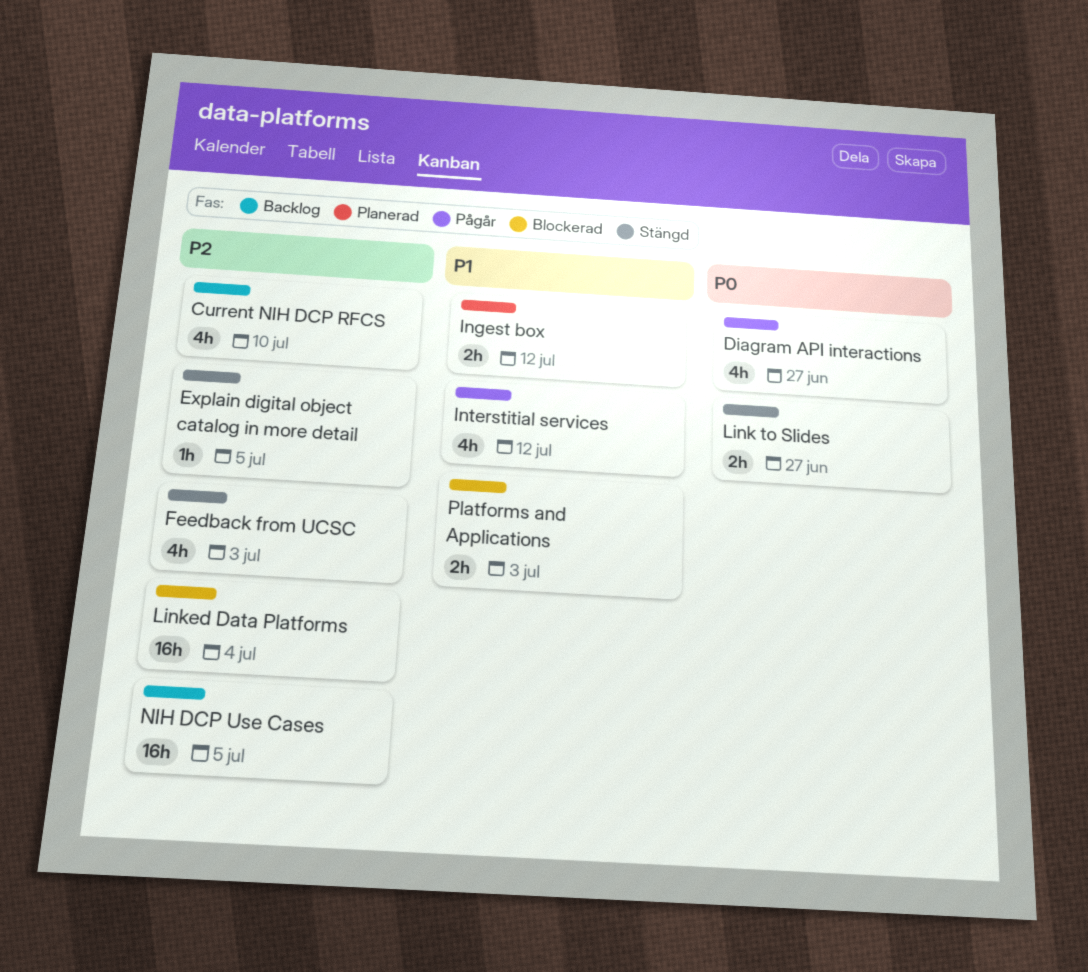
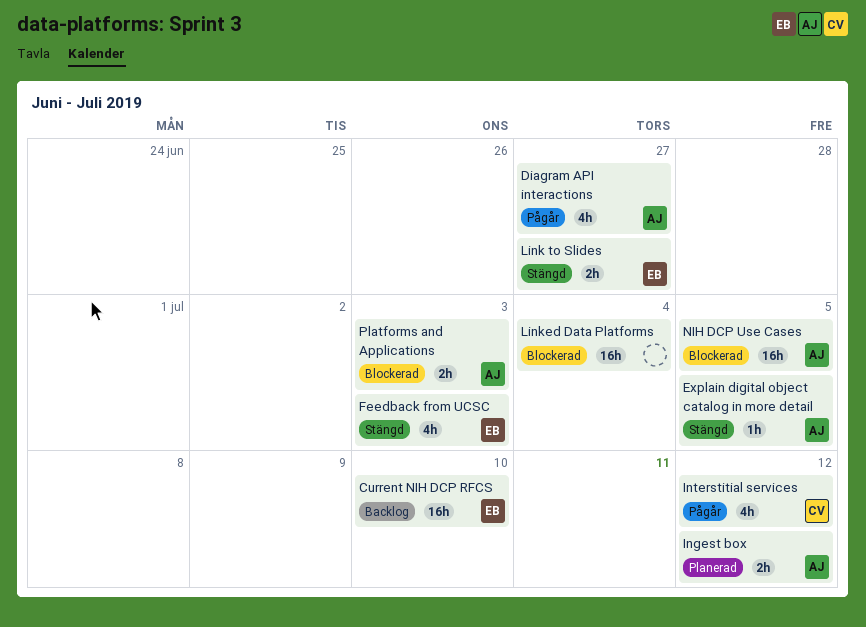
Current NIH DCP RFCS, estimate: 4h -> 16h
NIH DCP Use Cases, status: Backlog -> Blockerad

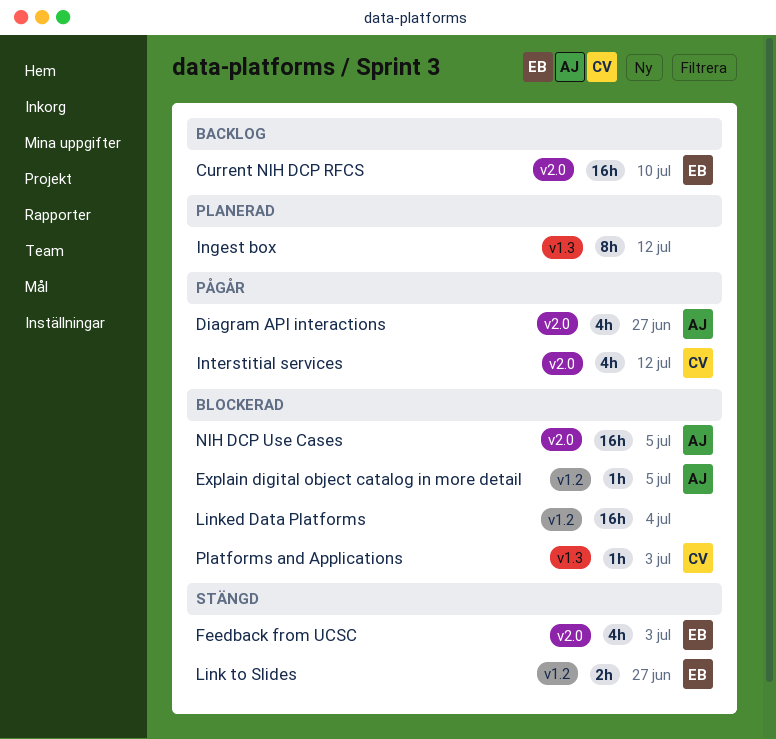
Explain digital object catalog in more detail, status: Stängd -> Blockerad
Ingest box, owner: AJ -> none
Ingest box, estimate: 2h -> 8h
Platforms and Applications, owner: AJ -> CV
Platforms and Applications, estimate: 2h -> 1h

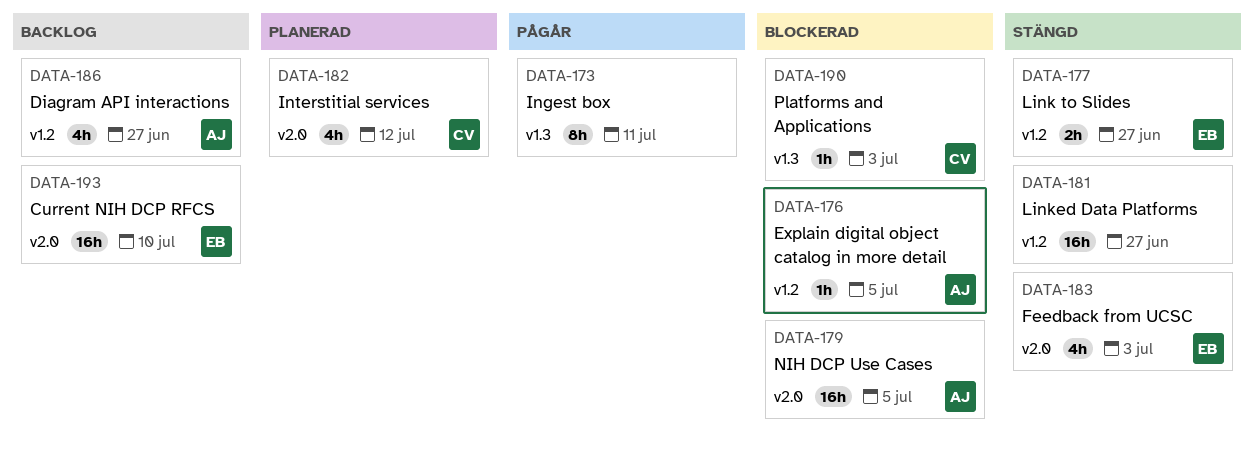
Diagram API interactions, status: Pågår -> Backlog
Diagram API interactions, label: v2.0 -> v1.2
Ingest box, status: Planerad -> Pågår
Ingest box, due: Jul 12 -> Jul 11
Interstitial services, status: Pågår -> Planerad
Linked Data Platforms, status: Blockerad -> Stängd
Linked Data Platforms, due: Jul 4 -> Jun 27

